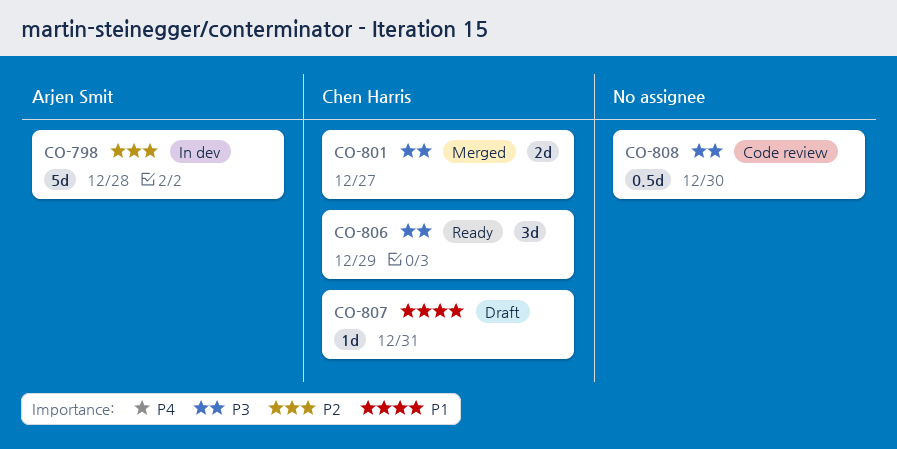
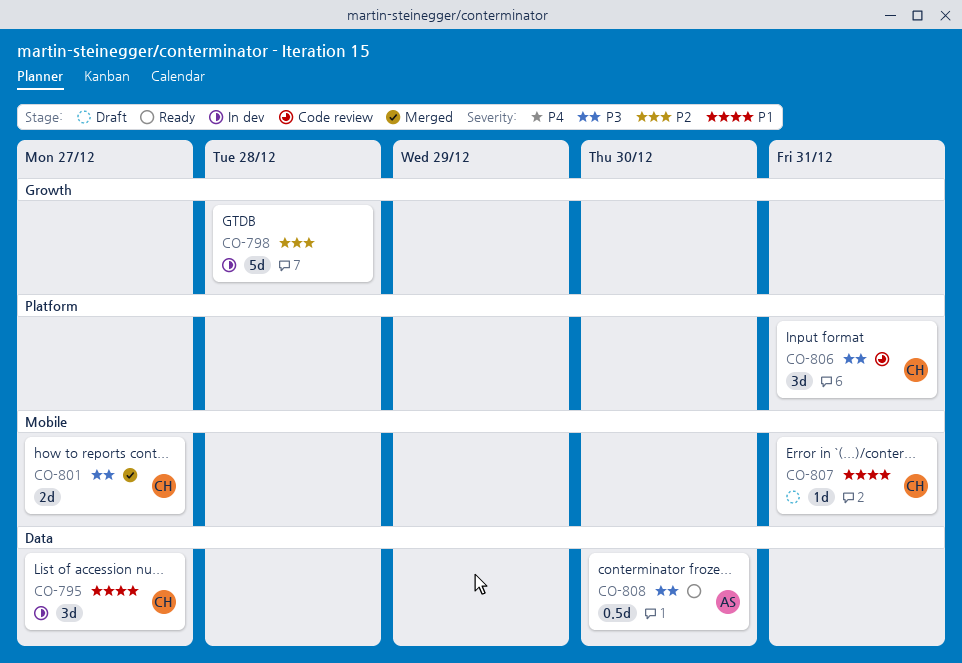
CO-795: none -> present
CO-798, owner: Arjen Smit -> none
CO-806, status: Ready -> Code review
CO-806, due: Dec 29 -> Dec 31
CO-808, status: Code review -> Ready
CO-808, owner: none -> Arjen Smit

